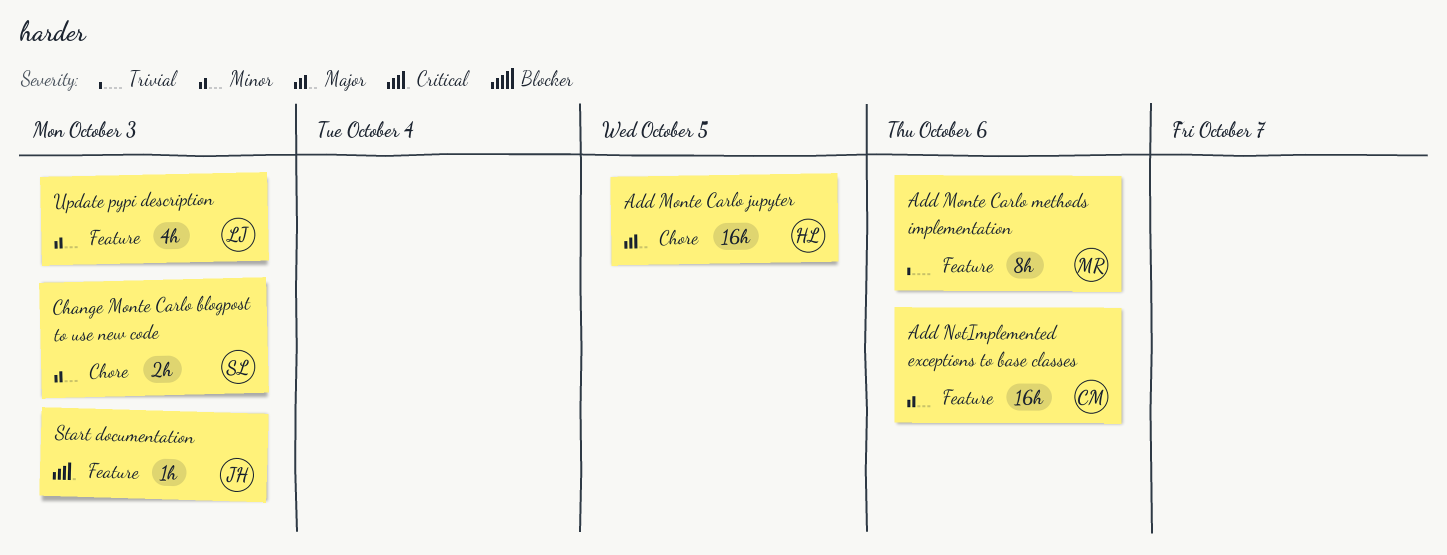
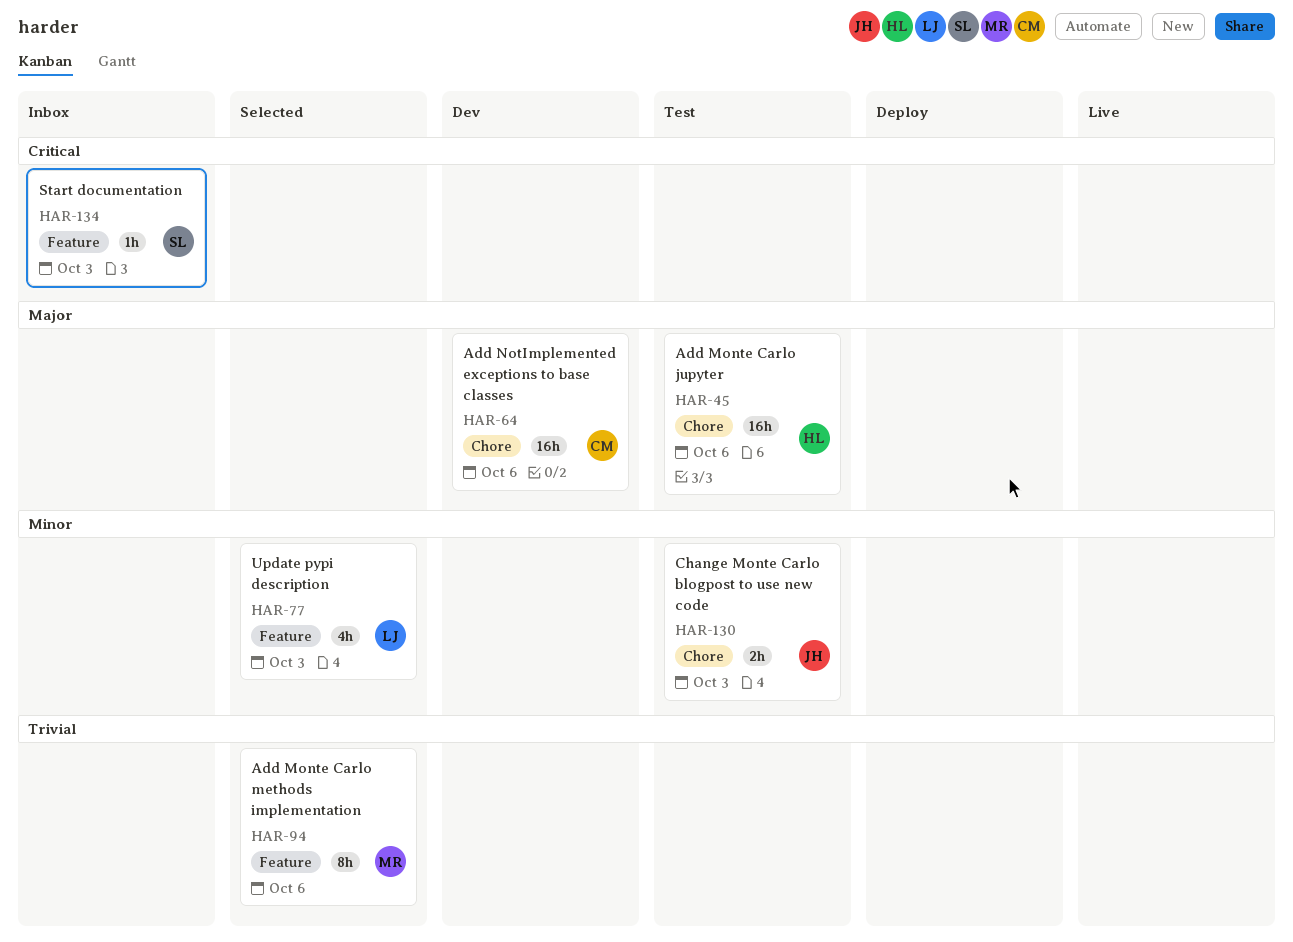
Add Monte Carlo jupyter, due: Oct 5 -> Oct 6
Add NotImplemented exceptions to base classes, priority: Minor -> Major
Add NotImplemented exceptions to base classes, label: Feature -> Chore
Change Monte Carlo blogpost to use new code, owner: SL -> JH
Start documentation, owner: JH -> SL

